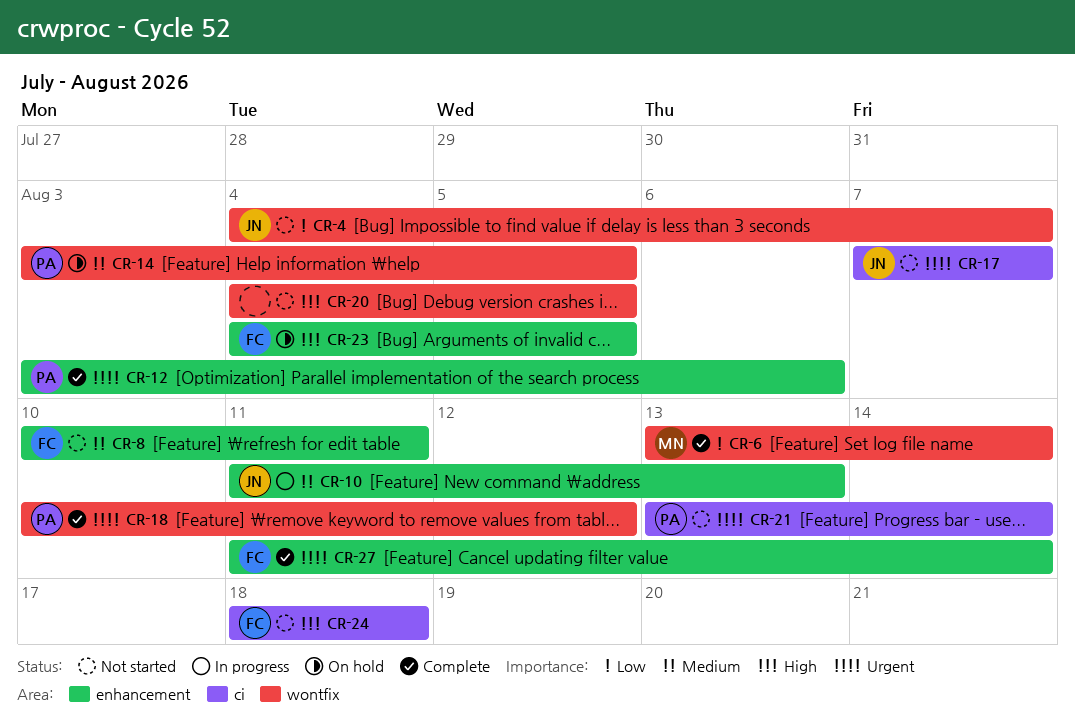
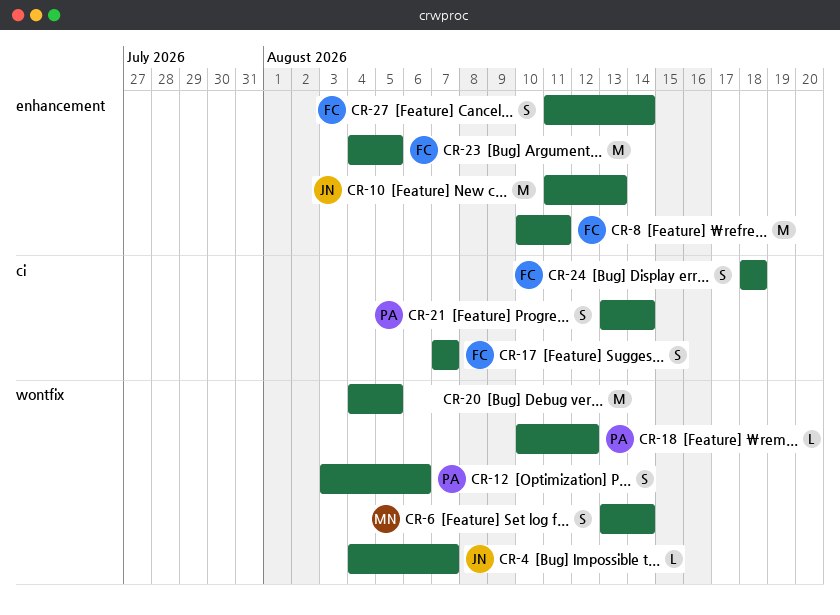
CR-12, label: enhancement -> wontfix
CR-14: present -> none
CR-17, owner: JN -> FC

